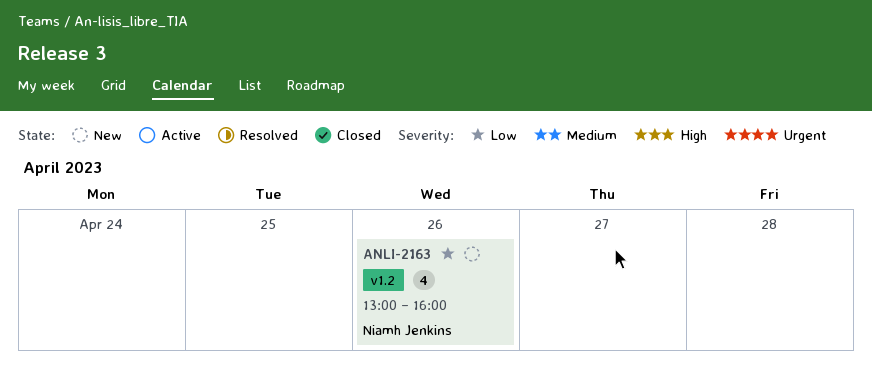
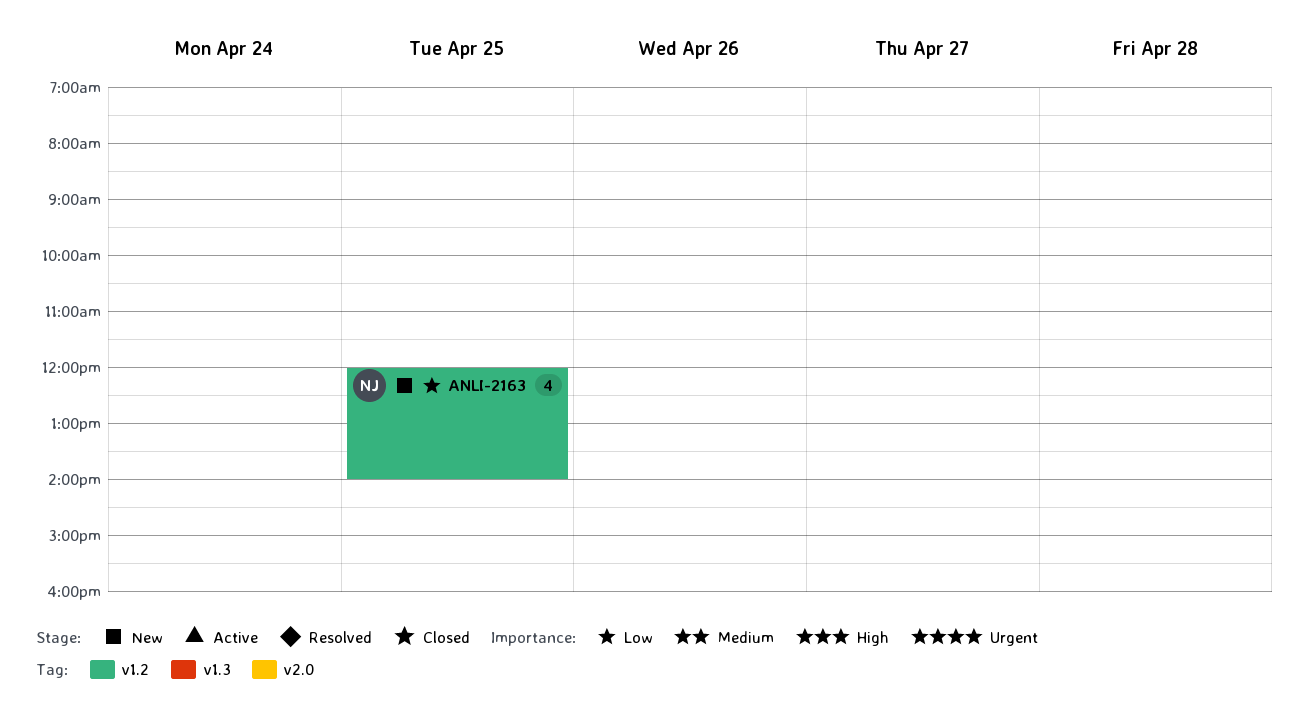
ANLI-2163, day: Apr 26 -> Apr 25
ANLI-2163, begins: 13:00 -> 12:00
ANLI-2163, ends: 16:00 -> 14:00

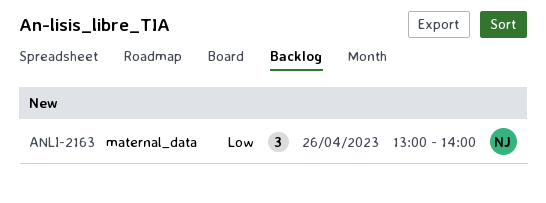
ANLI-2163, estimate: 4 -> 3
ANLI-2163, day: Apr 25 -> Apr 26
ANLI-2163, begins: 12:00 -> 13:00

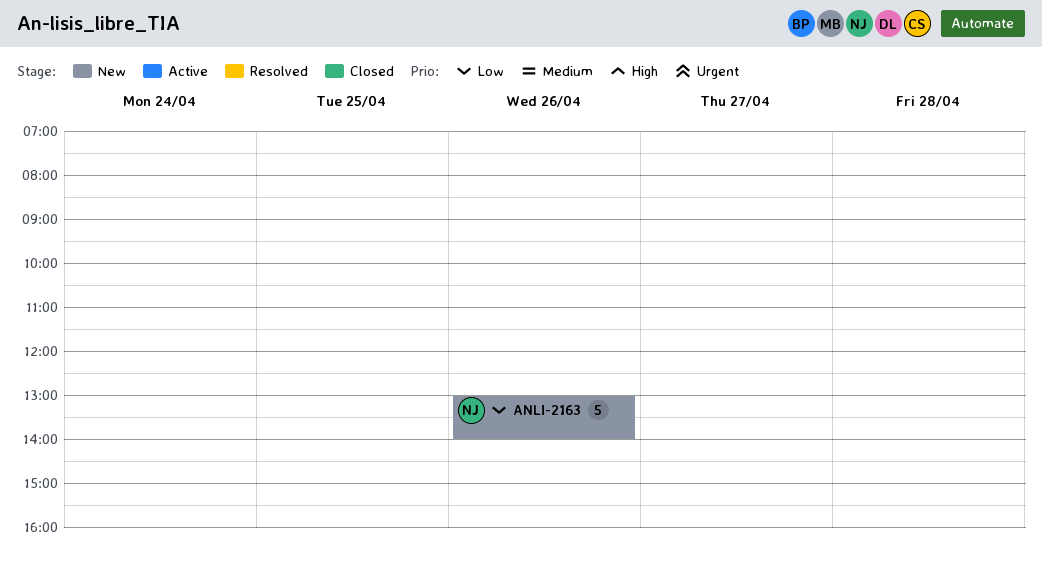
ANLI-2163, estimate: 3 -> 5

